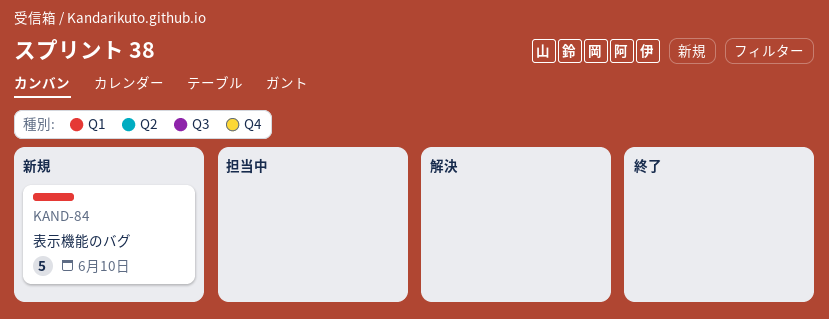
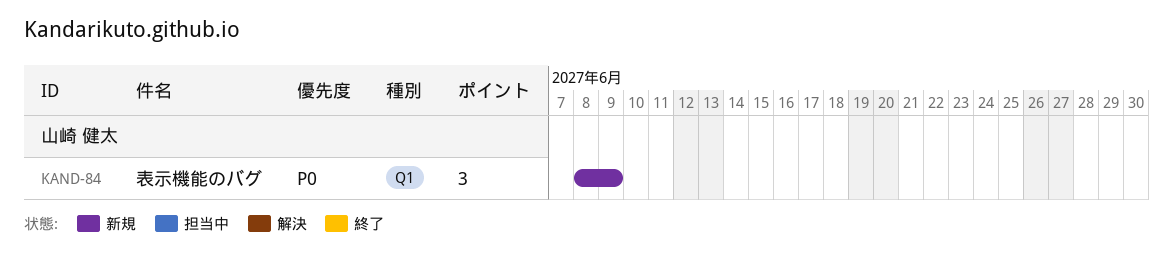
KAND-84, estimate: 5 -> 3
KAND-84, due: Jun 10 -> Jun 9

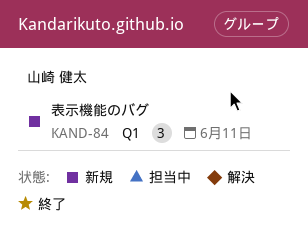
KAND-84, due: Jun 9 -> Jun 11

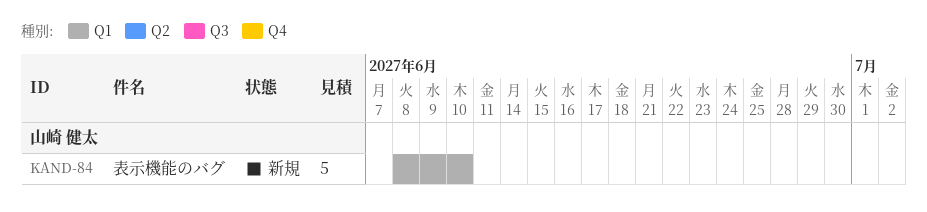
KAND-84, estimate: 3 -> 5
KAND-84, due: Jun 11 -> Jun 10

